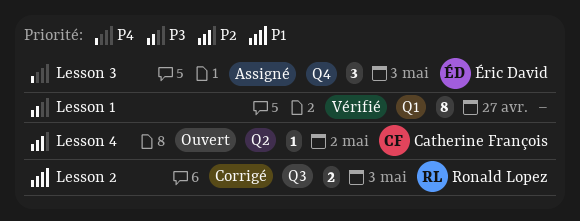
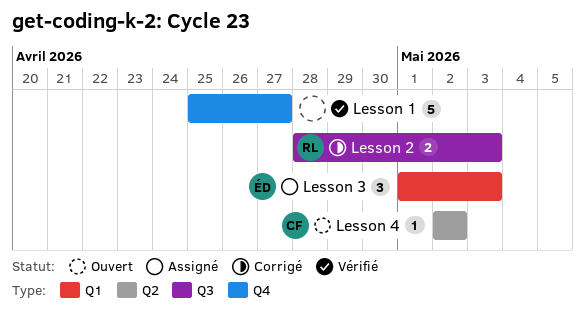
Lesson 1, label: Q1 -> Q4
Lesson 1, estimate: 8 -> 5
Lesson 3, label: Q4 -> Q1

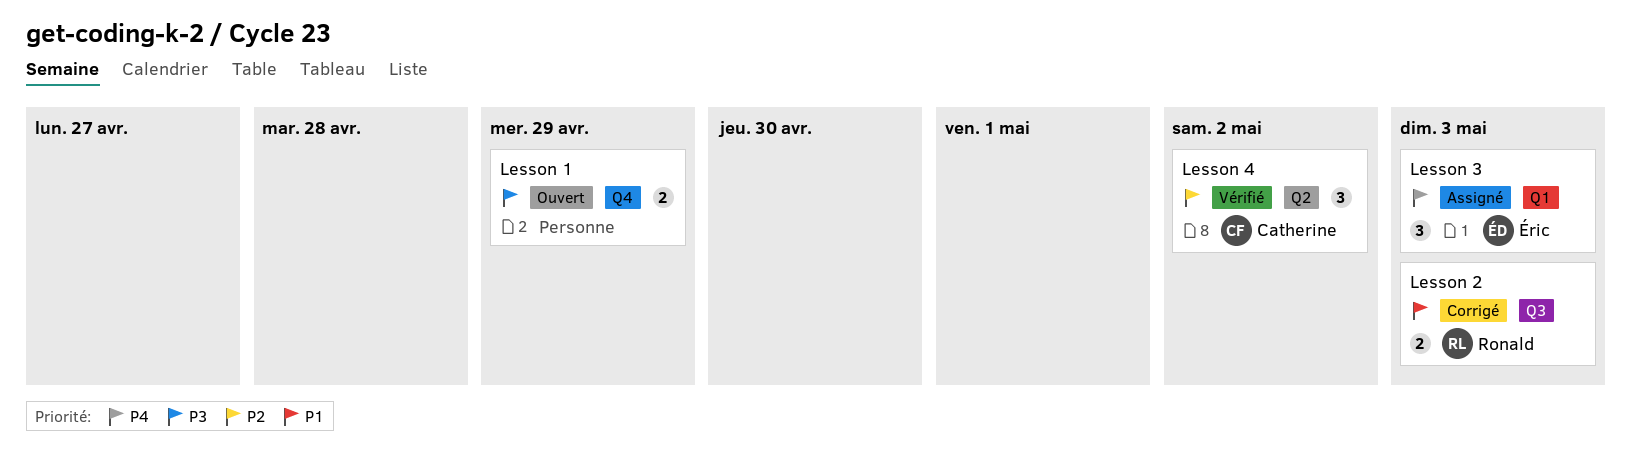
Lesson 1, status: Vérifié -> Ouvert
Lesson 1, estimate: 5 -> 2
Lesson 1, due: Apr 27 -> Apr 29
Lesson 4, status: Ouvert -> Vérifié
Lesson 4, estimate: 1 -> 3

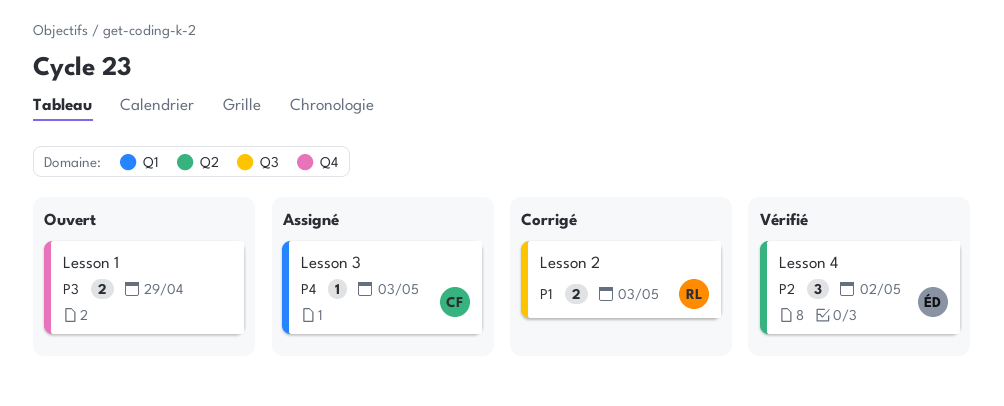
Lesson 3, owner: Éric -> Catherine
Lesson 3, estimate: 3 -> 1
Lesson 4, owner: Catherine -> Éric

